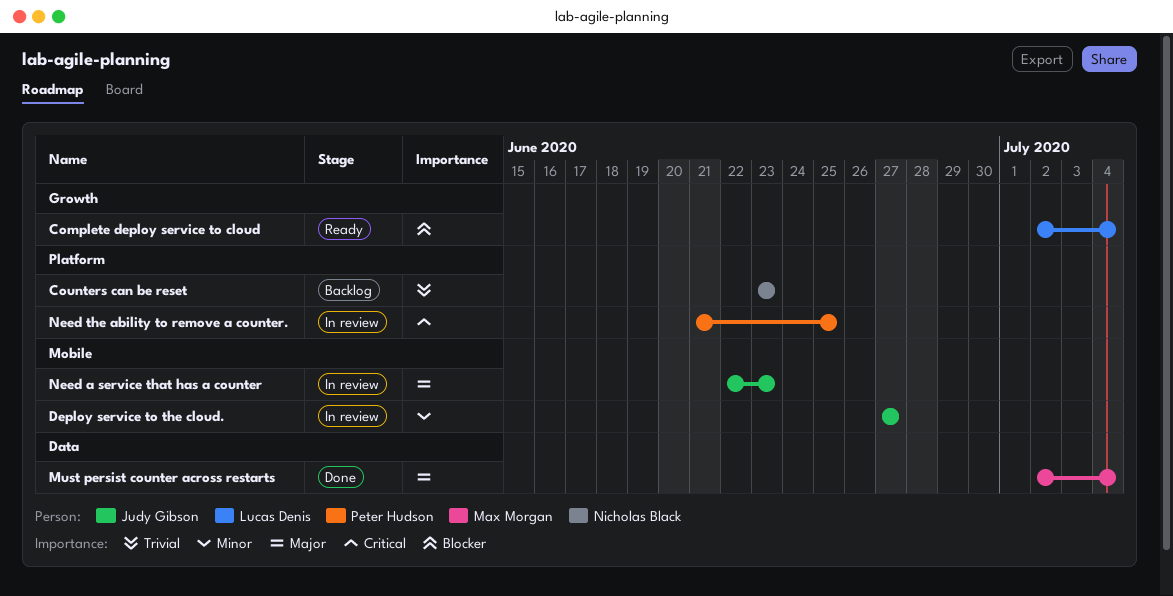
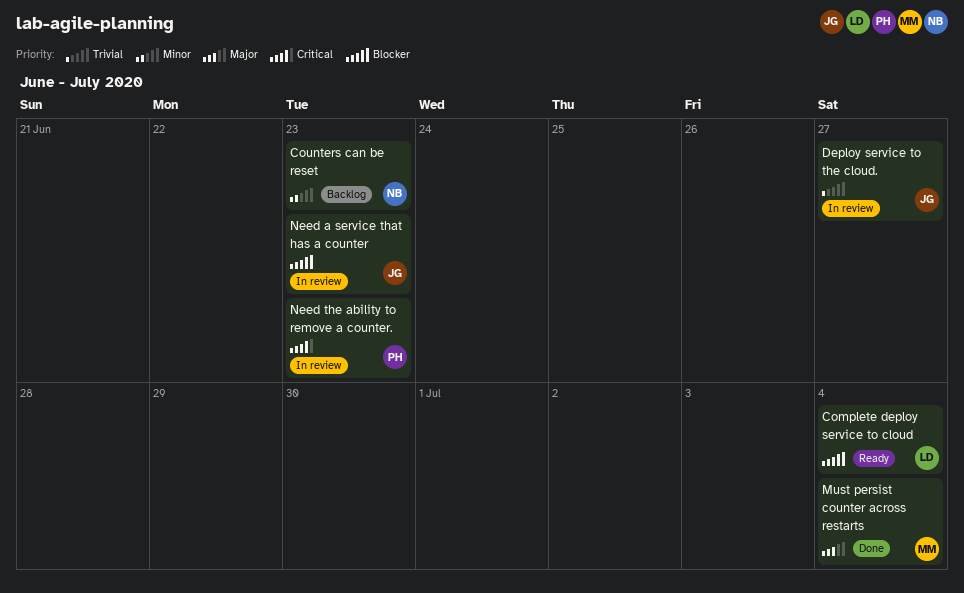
Counters can be reset, priority: Trivial -> Minor
Deploy service to the cloud., priority: Minor -> Trivial
Need a service that has a counter, priority: Major -> Blocker
Need the ability to remove a counter., due: Jun 25 -> Jun 23

